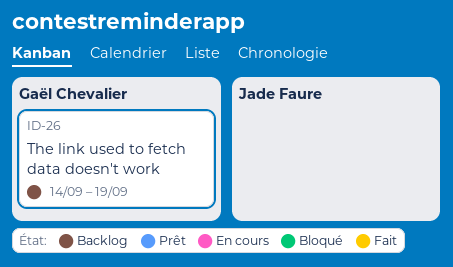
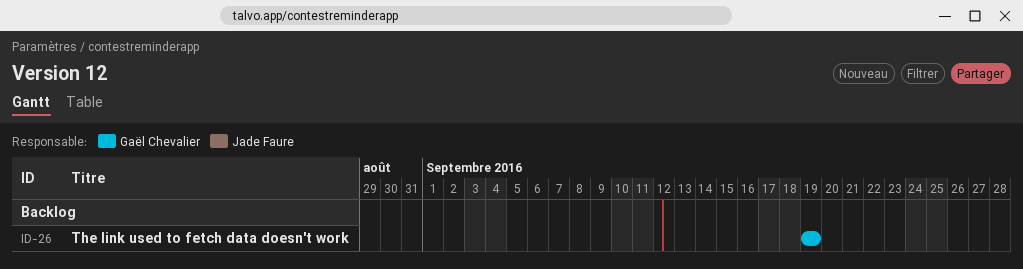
ID-26, start: Sep 14 -> Sep 19

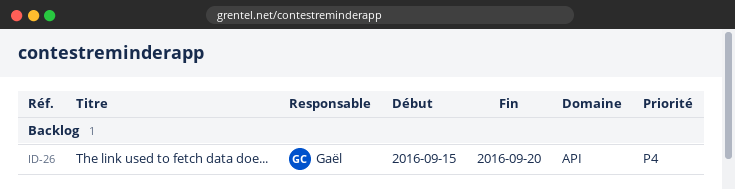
ID-26, start: Sep 19 -> Sep 15
ID-26, due: Sep 19 -> Sep 20

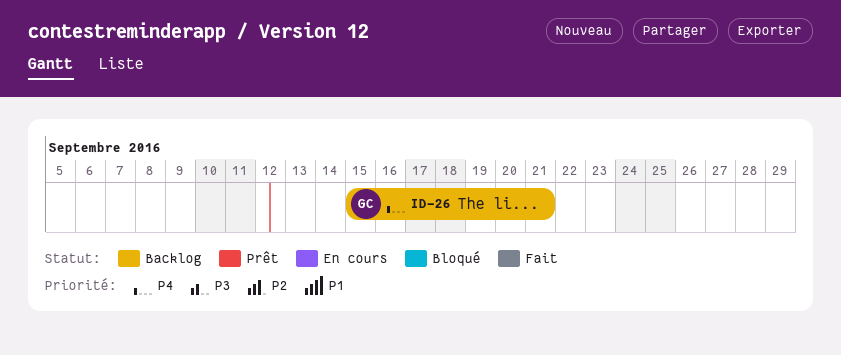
ID-26, due: Sep 20 -> Sep 21

